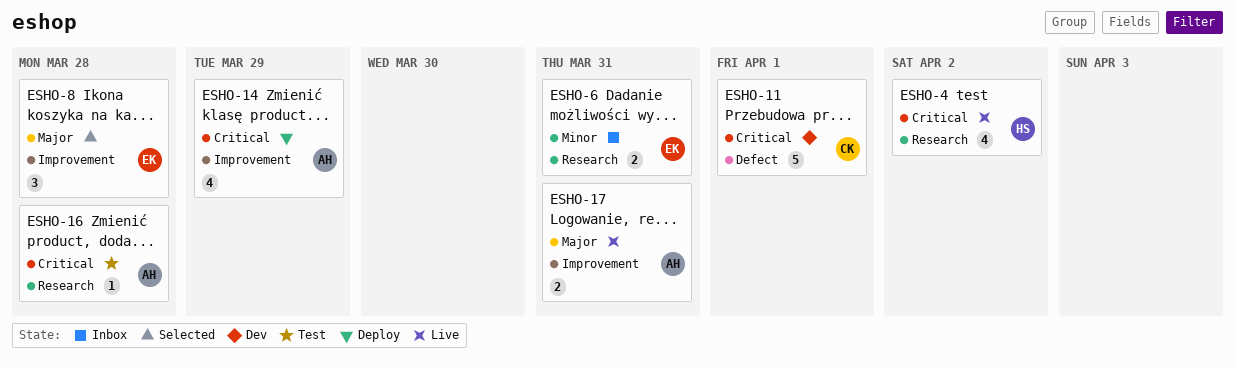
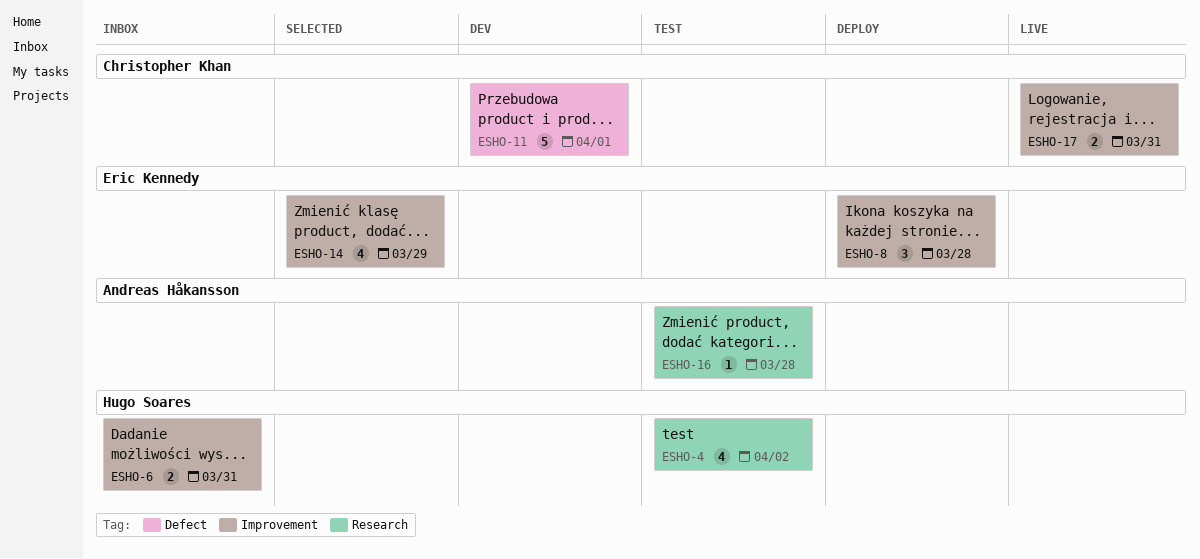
ESHO-4, status: Live -> Test
ESHO-6, owner: Eric Kennedy -> Hugo Soares
ESHO-6, label: Research -> Improvement
ESHO-8, status: Selected -> Deploy
ESHO-14, status: Deploy -> Selected
ESHO-14, owner: Andreas Håkansson -> Eric Kennedy
ESHO-17, owner: Andreas Håkansson -> Christopher Khan

